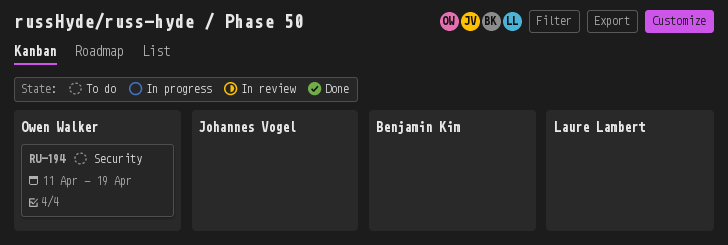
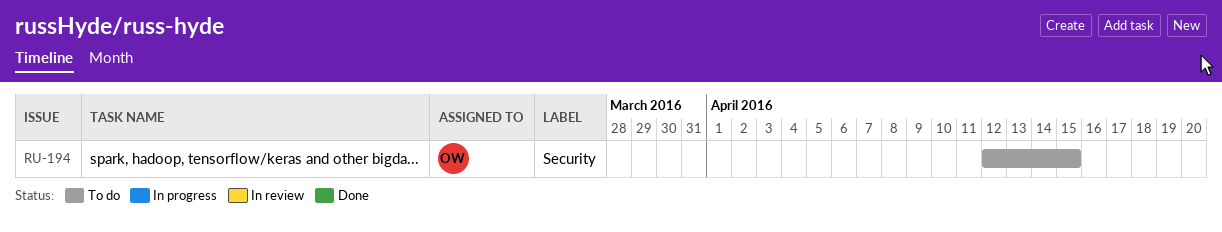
RU-194, start: Apr 11 -> Apr 12
RU-194, due: Apr 19 -> Apr 15

